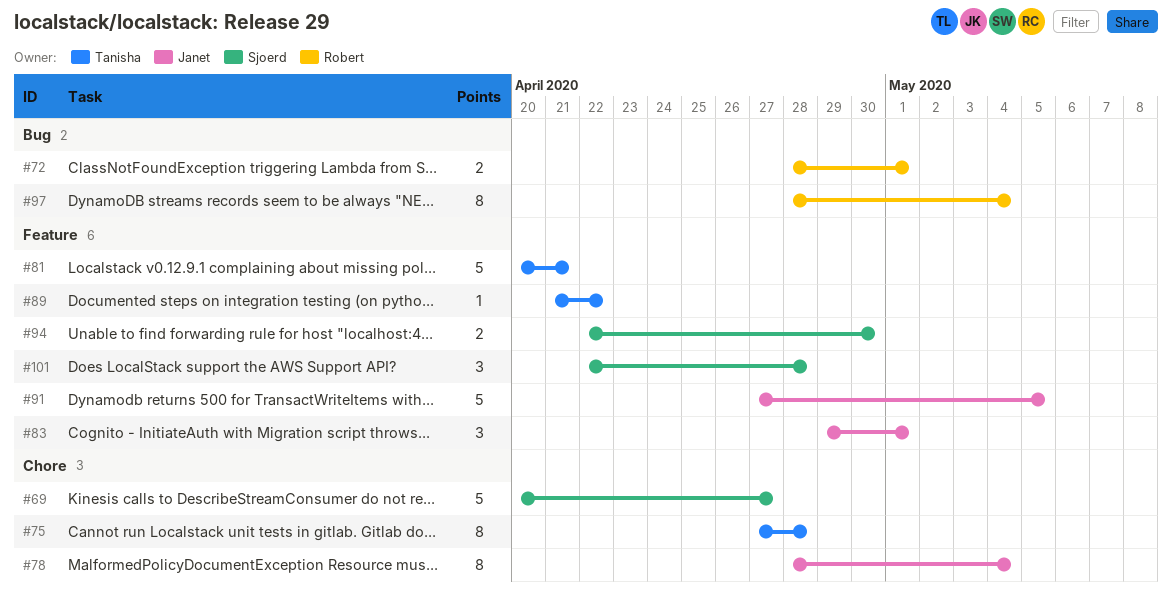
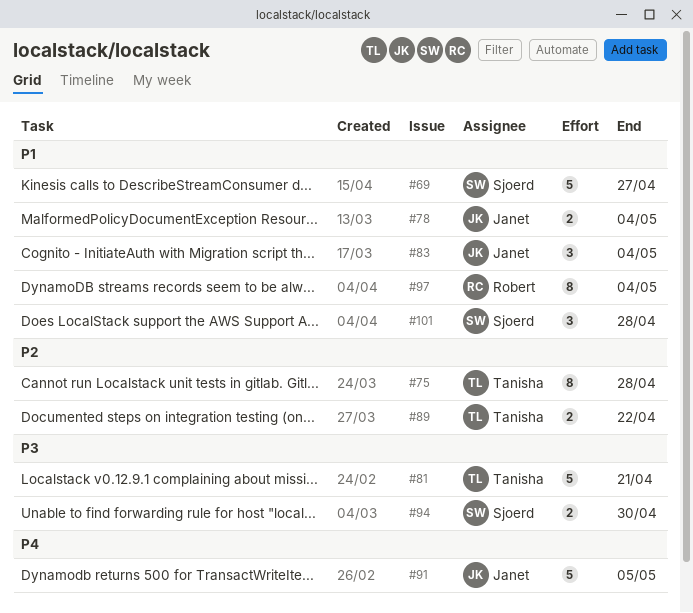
#72: present -> none
#78, estimate: 8 -> 2
#83, due: May 1 -> May 4
#89, estimate: 1 -> 2

